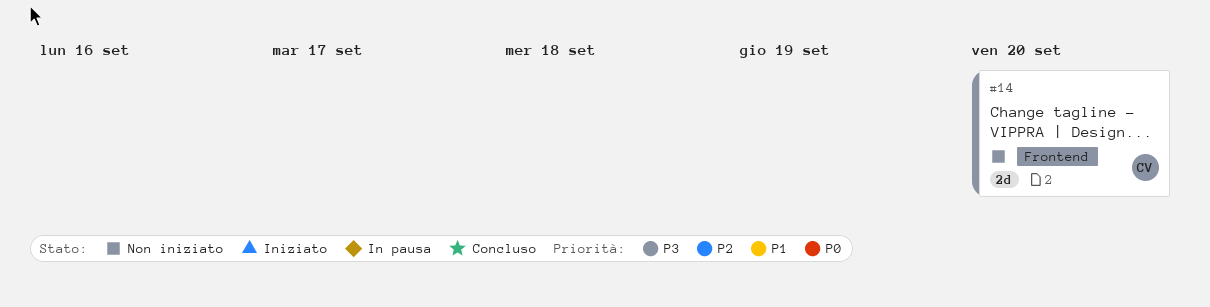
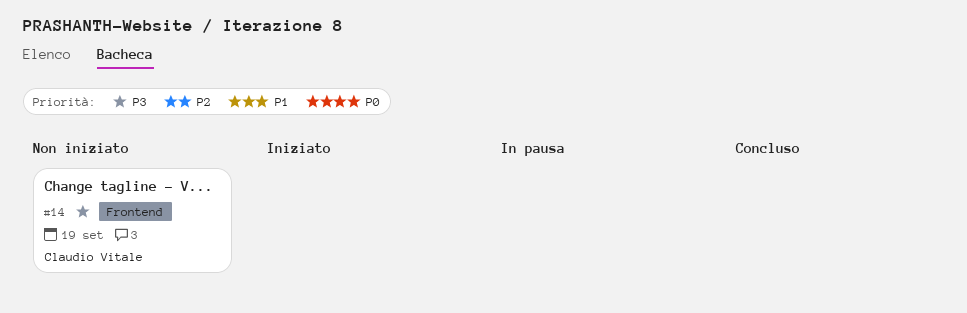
#14, due: Sep 20 -> Sep 19

